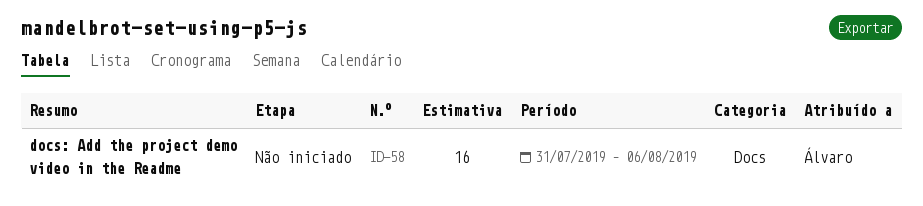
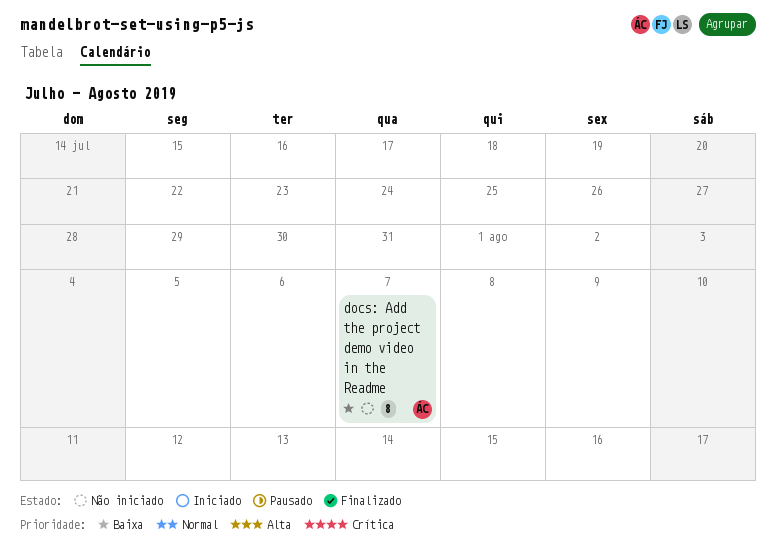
docs: Add the project demo video in the Readme, estimate: 16 -> 8
docs: Add the project demo video in the Readme, due: Aug 6 -> Aug 7

